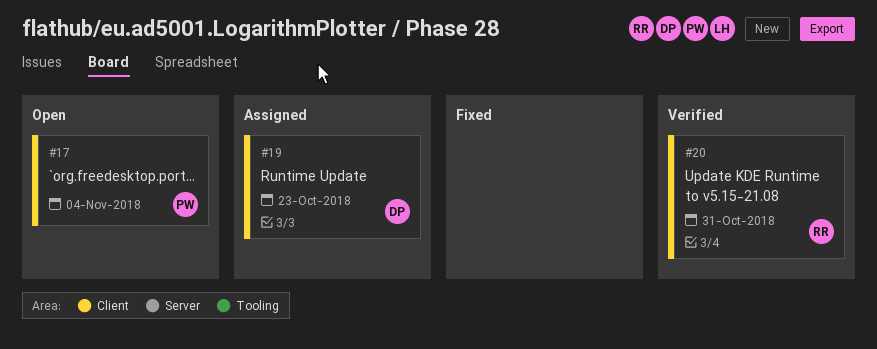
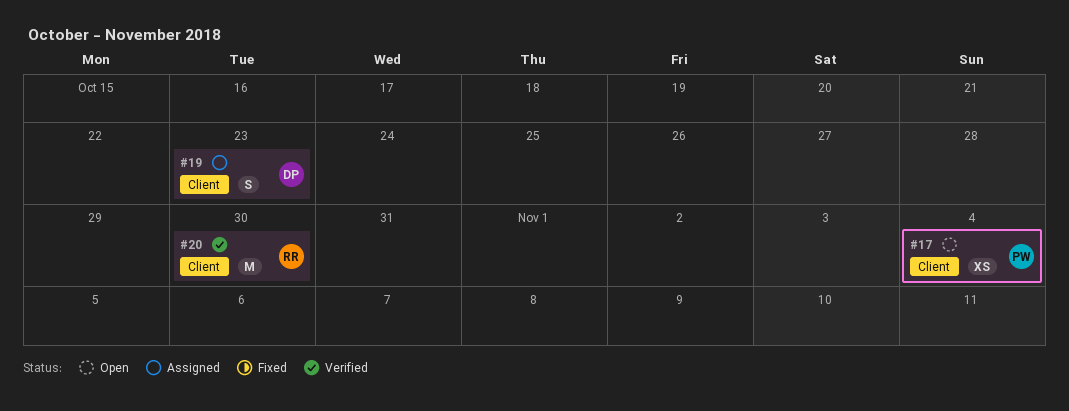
#20, due: Oct 31 -> Oct 30

